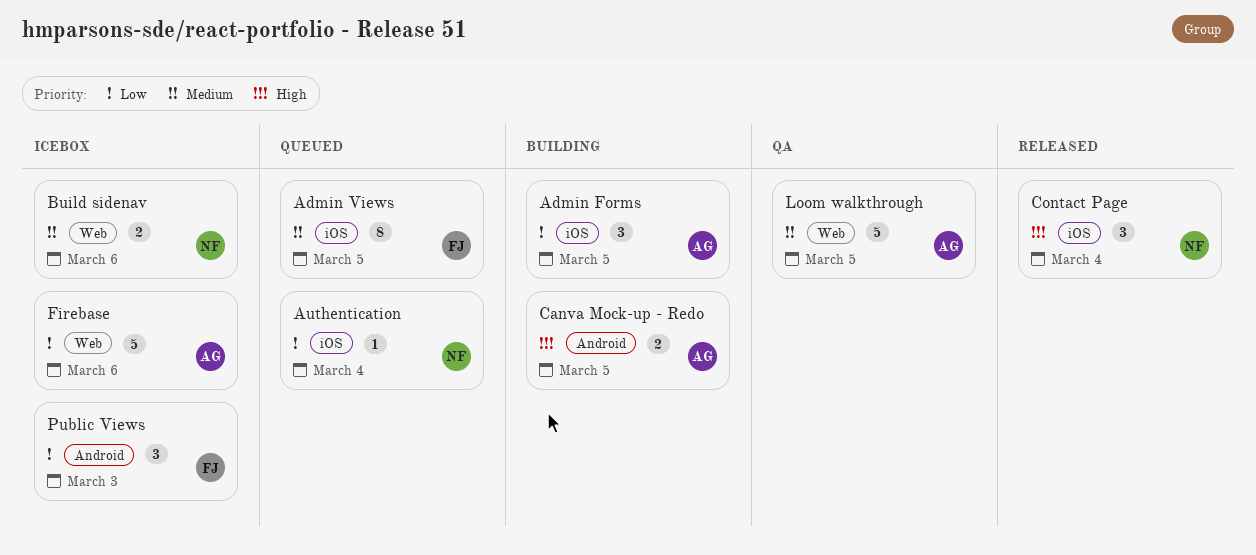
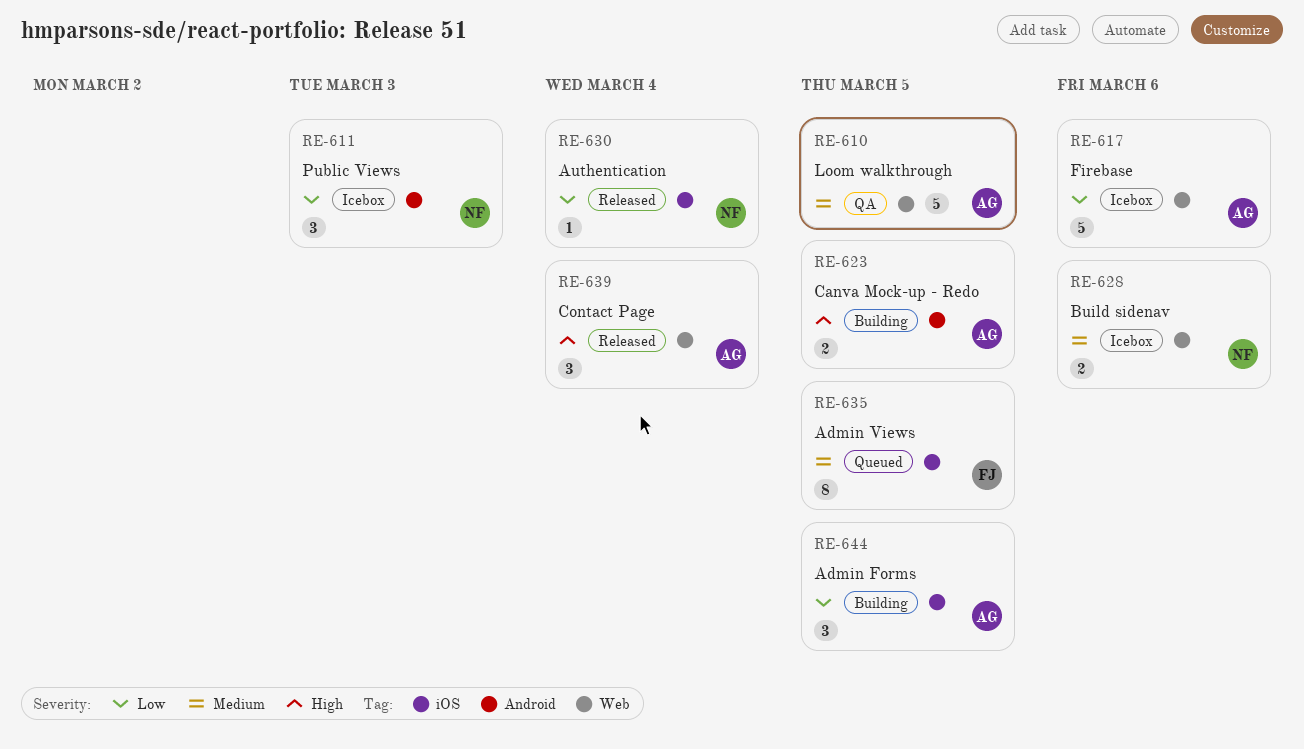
Authentication, status: Queued -> Released
Contact Page, owner: NF -> AG
Contact Page, label: iOS -> Web
Public Views, owner: FJ -> NF

